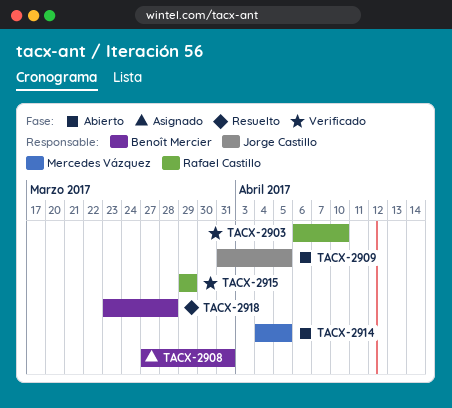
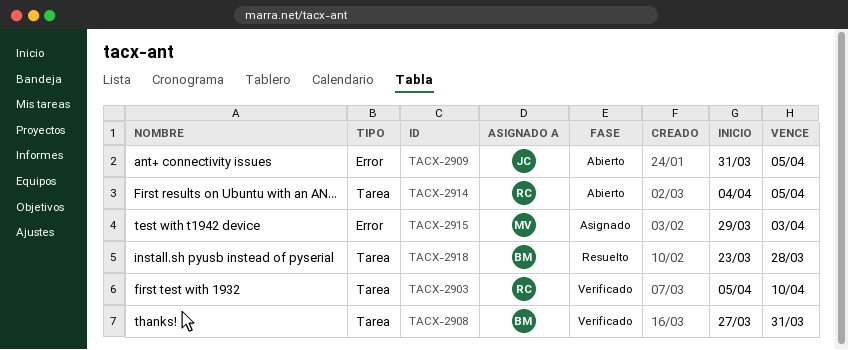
TACX-2903, start: Apr 6 -> Apr 5
TACX-2908, status: Asignado -> Verificado
TACX-2914, owner: Mercedes Vázquez -> Rafael Castillo
TACX-2915, status: Verificado -> Asignado
TACX-2915, owner: Rafael Castillo -> Mercedes Vázquez
TACX-2915, due: Mar 29 -> Apr 3

